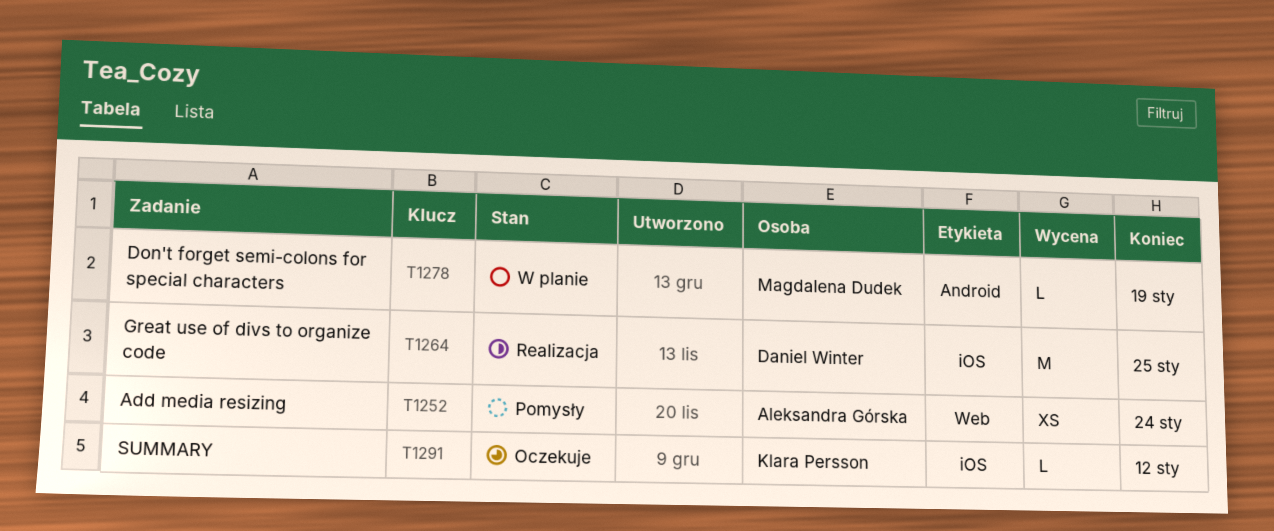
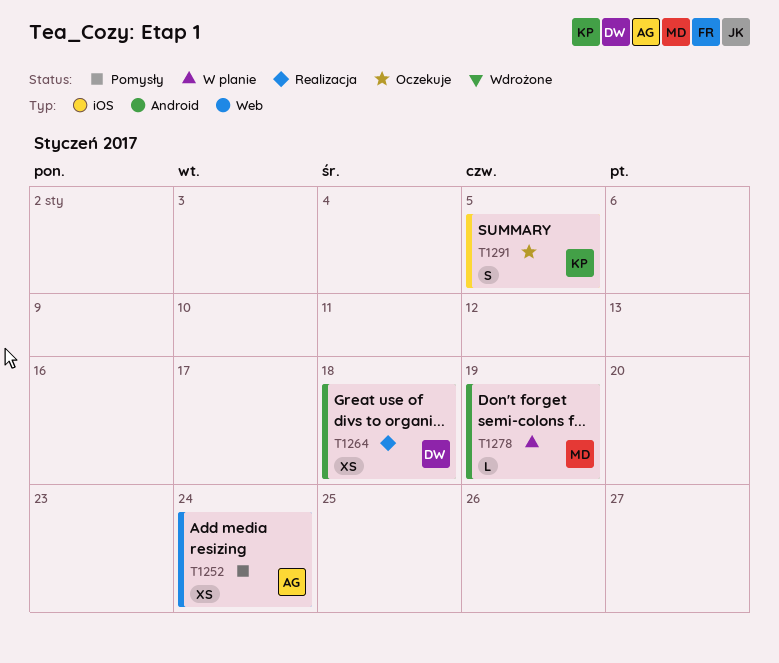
T1264, label: iOS -> Android
T1264, estimate: M -> XS
T1264, due: Jan 25 -> Jan 18
T1291, estimate: L -> S
T1291, due: Jan 12 -> Jan 5

